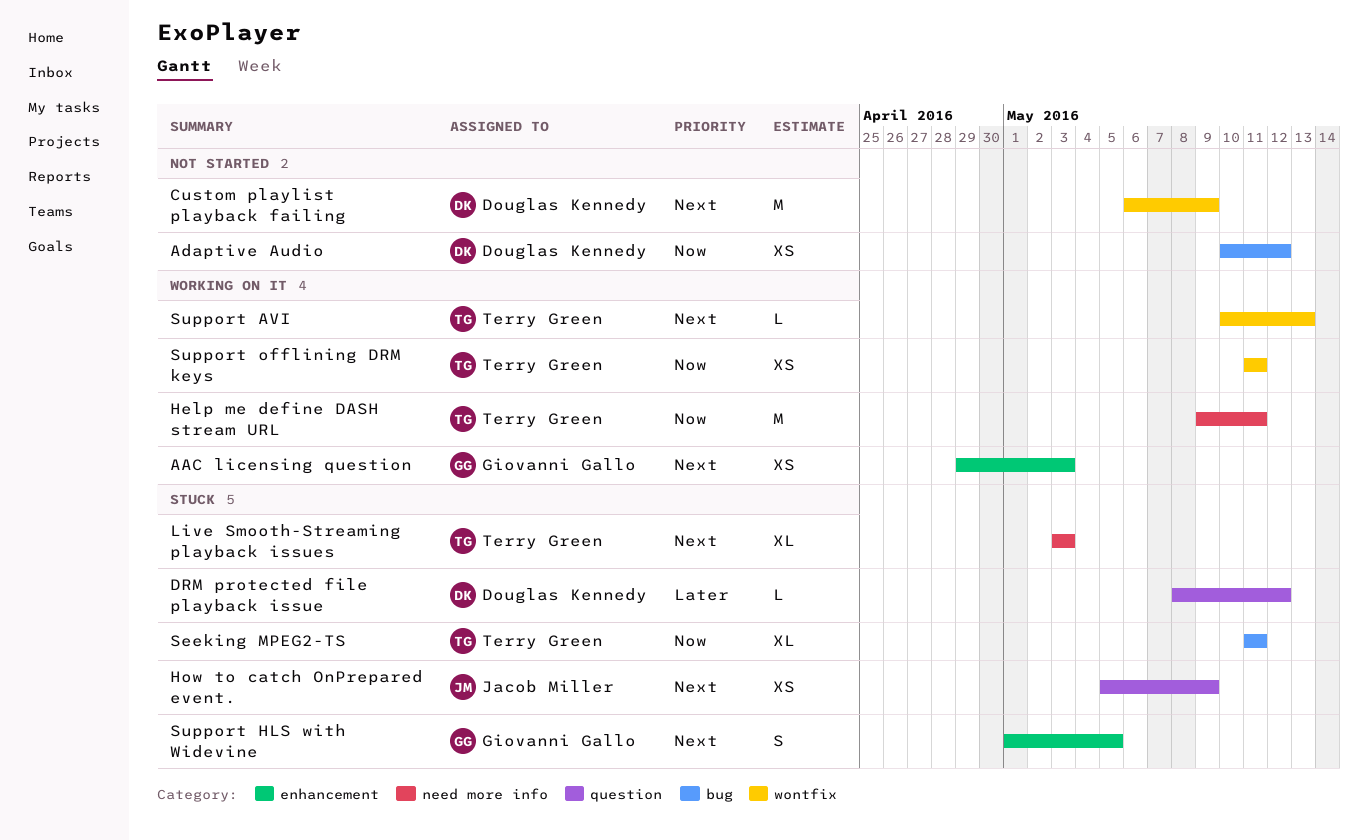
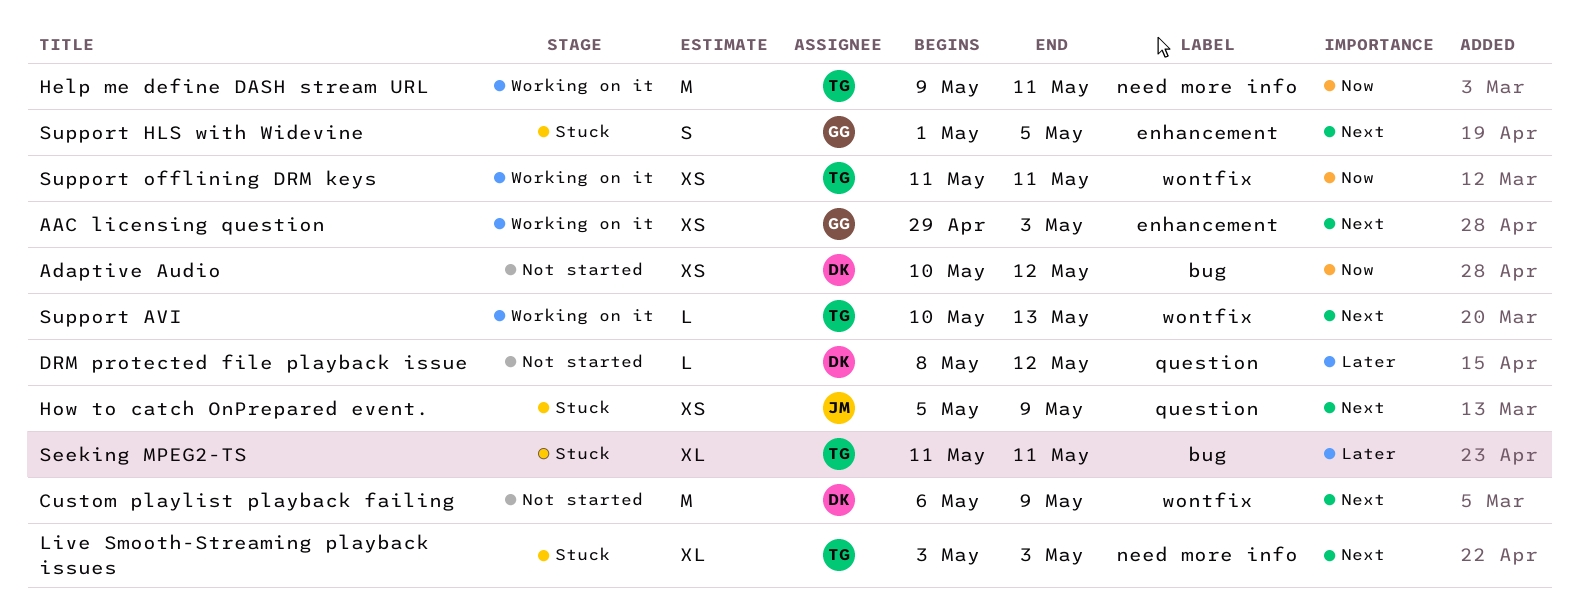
DRM protected file playback issue, status: Stuck -> Not started
Seeking MPEG2-TS, priority: Now -> Later

